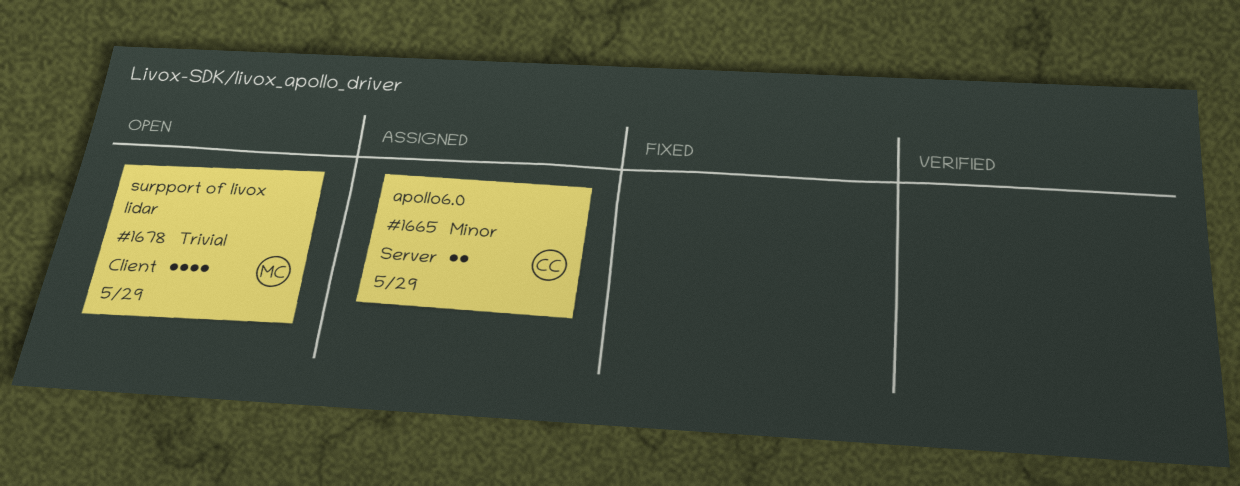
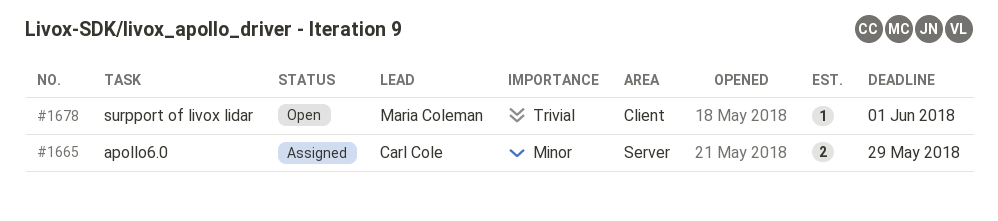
#1678, estimate: 4 -> 1
#1678, due: May 29 -> Jun 1

